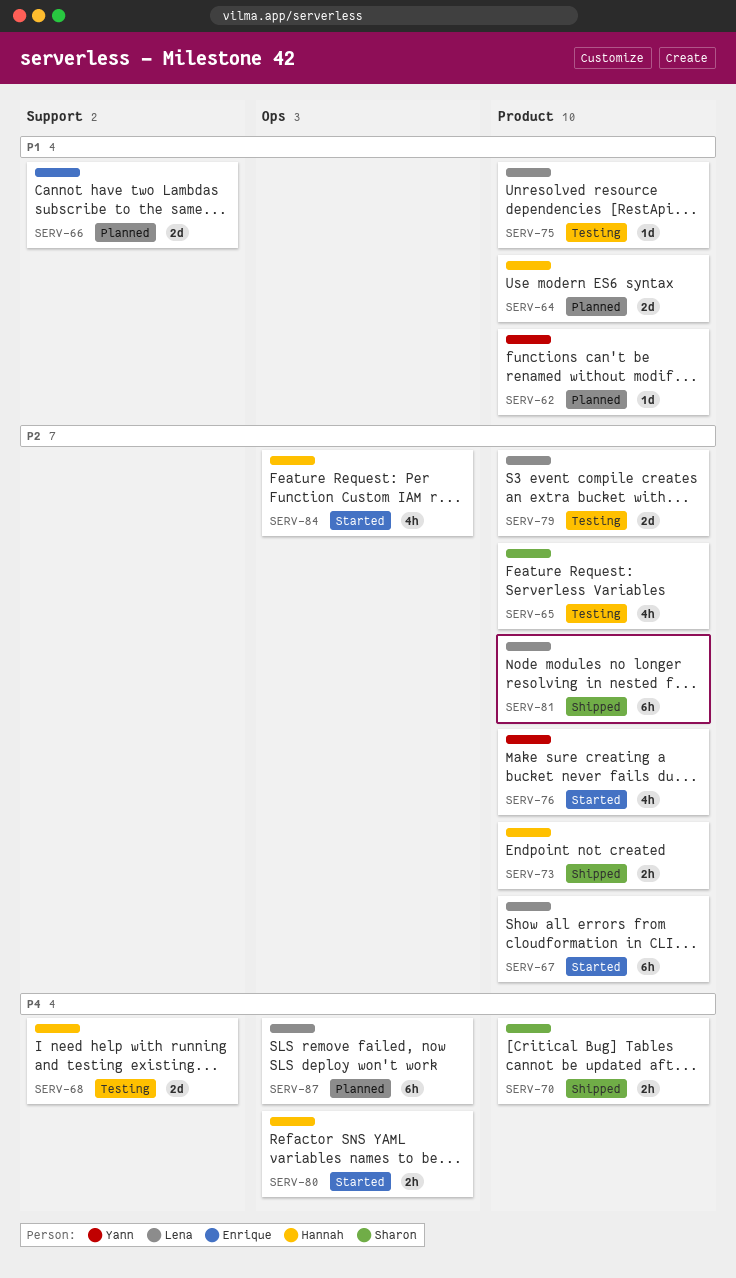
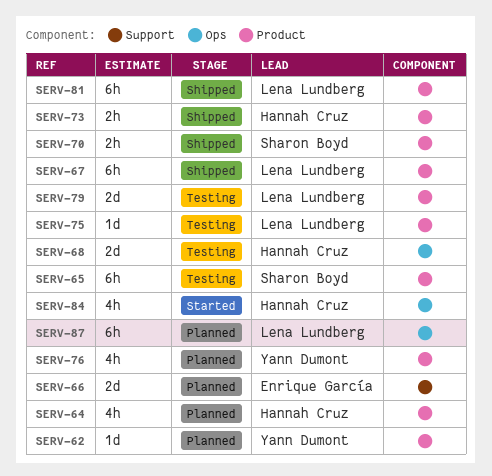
SERV-64, estimate: 2d -> 4h
SERV-65, estimate: 4h -> 6h
SERV-67, status: Started -> Shipped
SERV-68, label: Support -> Ops
SERV-76, status: Started -> Planned
SERV-80: present -> none

